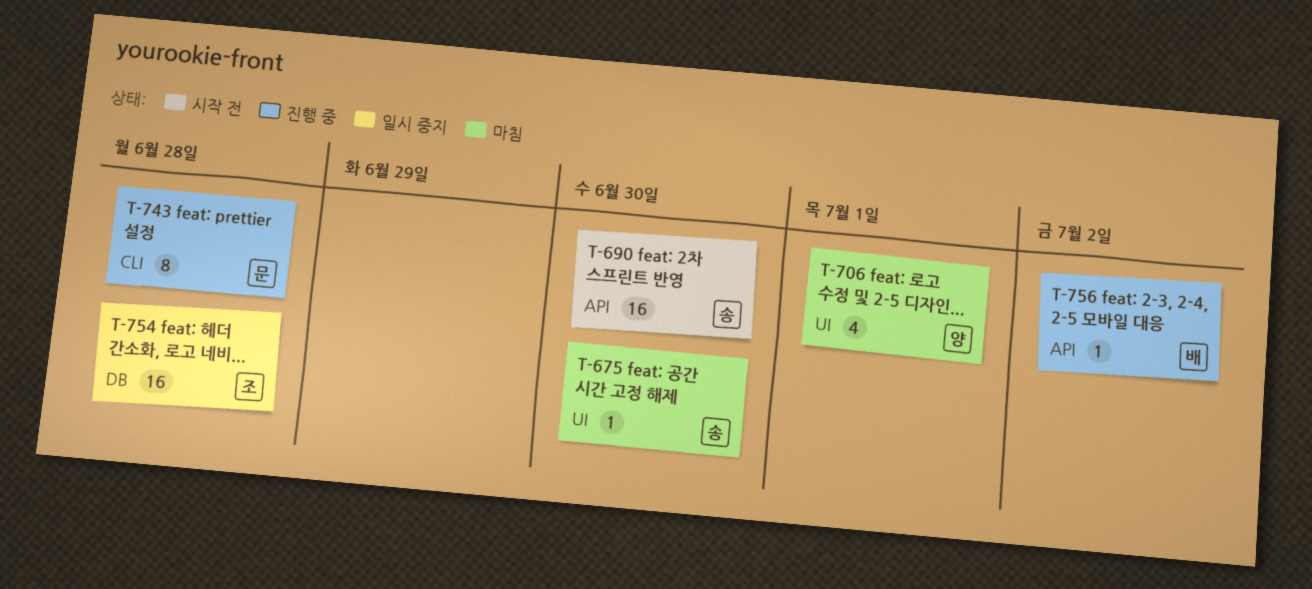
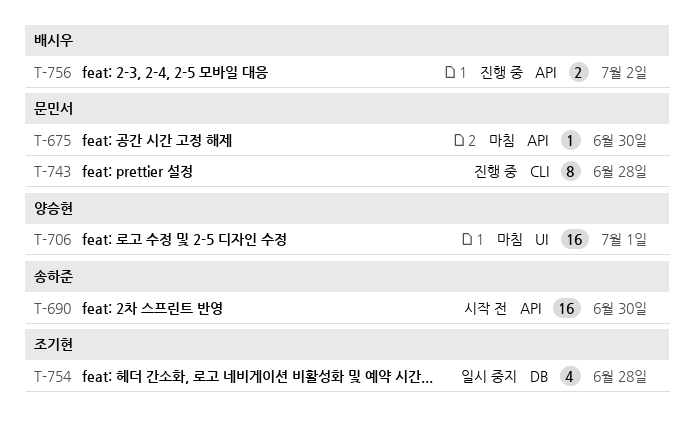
T-675, owner: 송하준 -> 문민서
T-675, label: UI -> API
T-706, estimate: 4 -> 16
T-754, estimate: 16 -> 4
T-756, estimate: 1 -> 2

